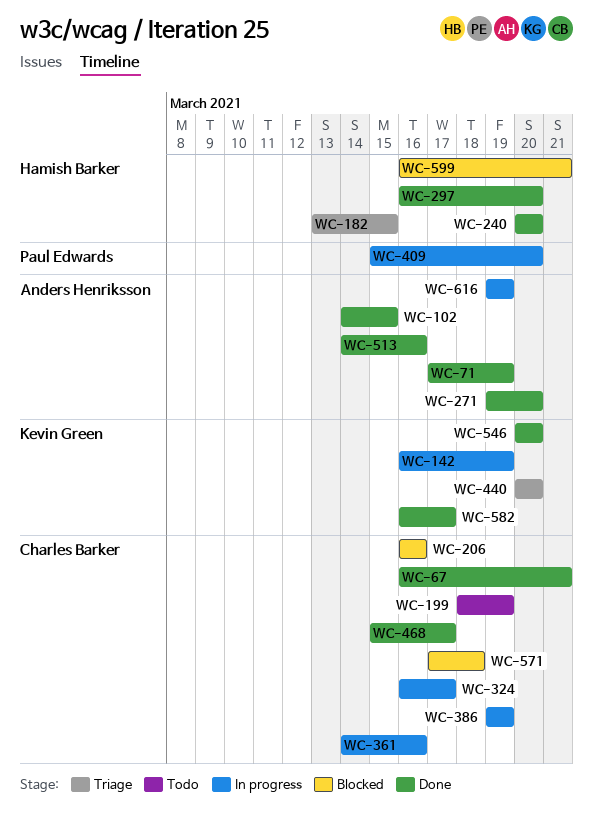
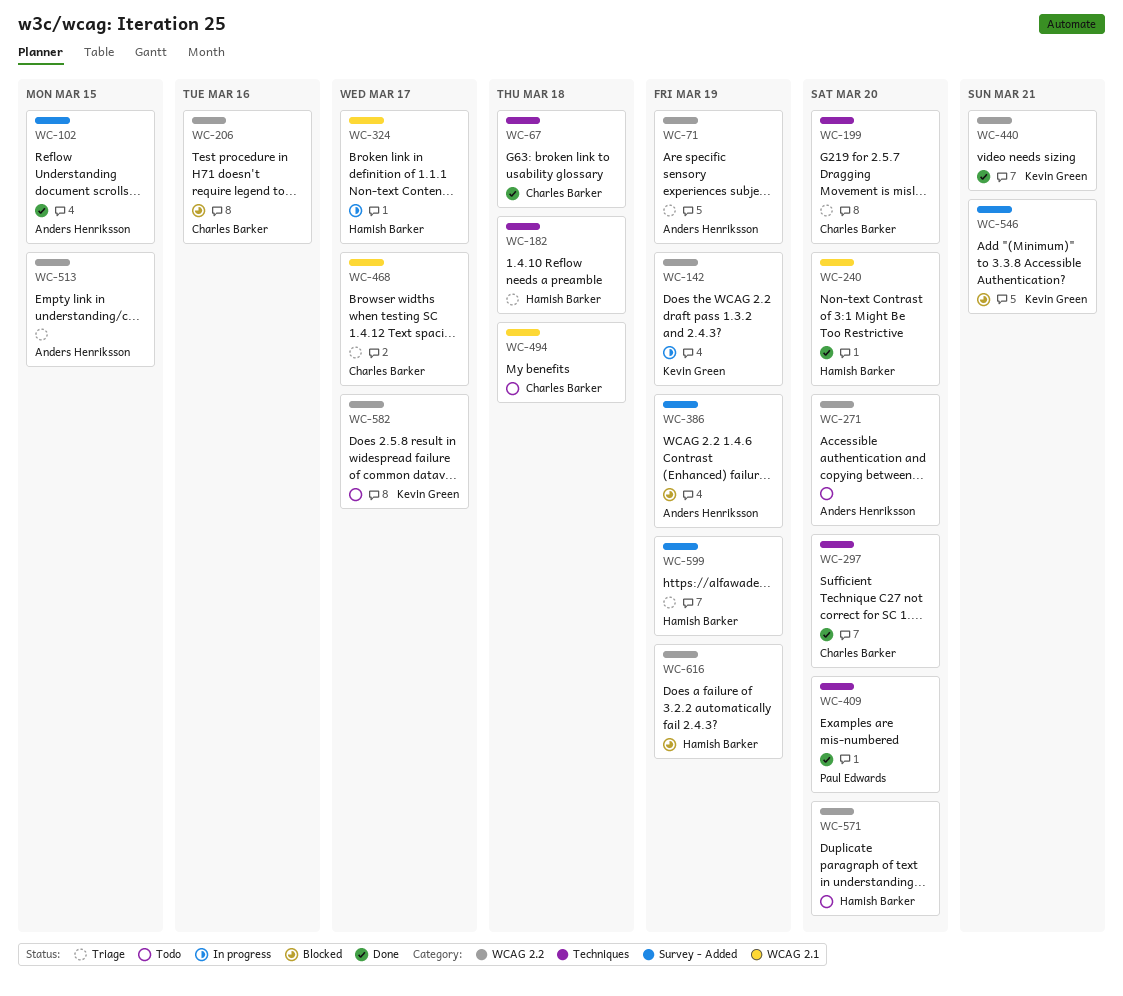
WC-67, due: Mar 21 -> Mar 18
WC-71, status: Done -> Triage
WC-182, due: Mar 15 -> Mar 18
WC-199, status: Todo -> Triage
WC-199, due: Mar 19 -> Mar 20
WC-271, status: Done -> Todo
WC-297, owner: Hamish Barker -> Charles Barker
WC-324, owner: Charles Barker -> Hamish Barker
WC-361: present -> none
WC-386, status: In progress -> Blocked
WC-386, owner: Charles Barker -> Anders Henriksson
WC-409, status: In progress -> Done
WC-440, status: Triage -> Done
WC-440, due: Mar 20 -> Mar 21
WC-468, status: Done -> Triage
WC-494: none -> present
WC-513, status: Done -> Triage
WC-513, due: Mar 16 -> Mar 15
WC-546, status: Done -> Blocked
WC-546, due: Mar 20 -> Mar 21
WC-571, status: Blocked -> Todo
WC-571, owner: Charles Barker -> Hamish Barker
WC-571, due: Mar 18 -> Mar 20
WC-582, status: Done -> Todo
WC-599, status: Blocked -> Triage
WC-599, due: Mar 21 -> Mar 19
WC-616, status: In progress -> Blocked
WC-616, owner: Anders Henriksson -> Hamish Barker

